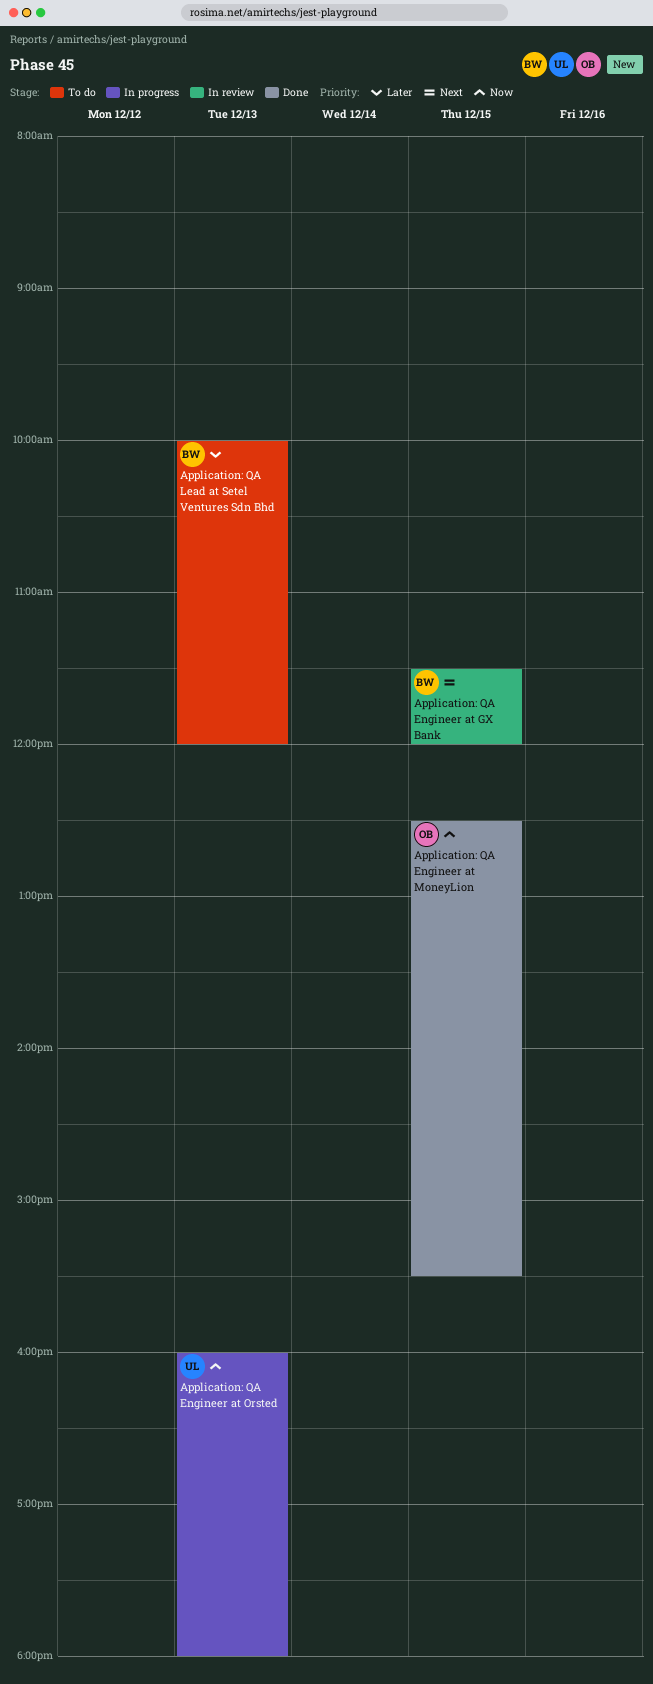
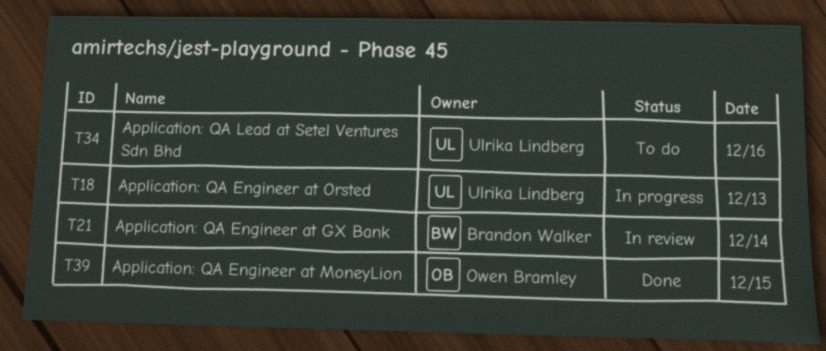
Application: QA Engineer at GX Bank, day: Dec 15 -> Dec 14
Application: QA Lead at Setel Ventures Sdn Bhd, owner: Brandon Walker -> Ulrika Lindberg
Application: QA Lead at Setel Ventures Sdn Bhd, day: Dec 13 -> Dec 16

